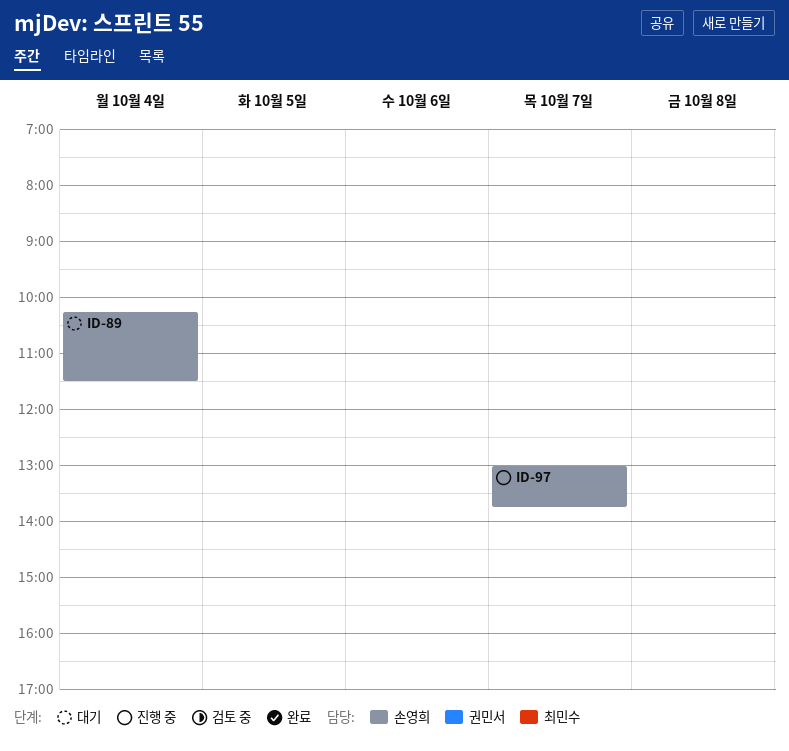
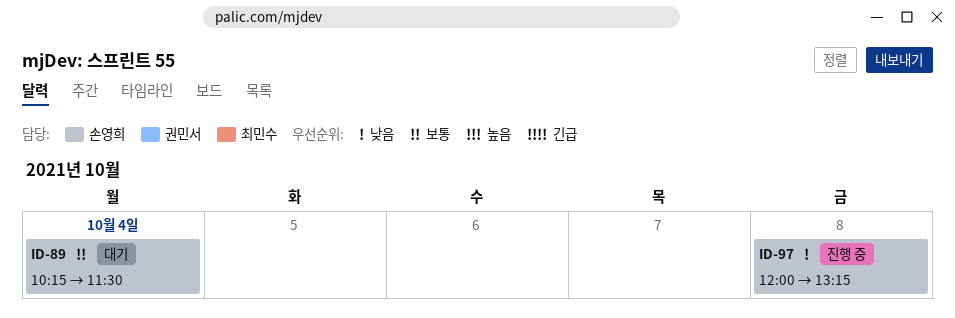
ID-97, day: Oct 7 -> Oct 8
ID-97, begins: 13:00 -> 12:00
ID-97, ends: 13:45 -> 13:15

